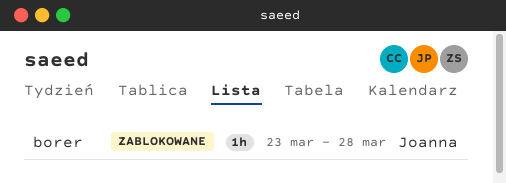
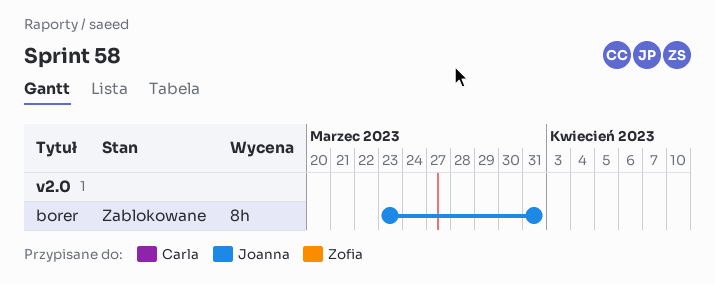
borer, estimate: 1h -> 8h
borer, due: Mar 28 -> Mar 31

